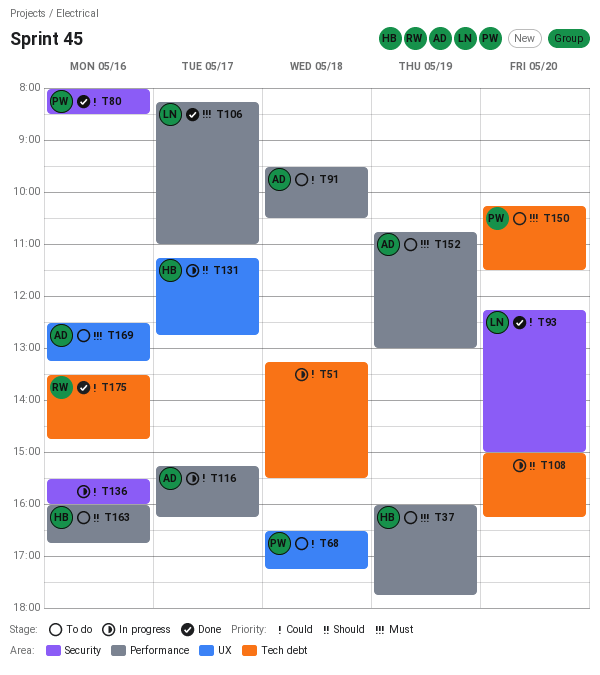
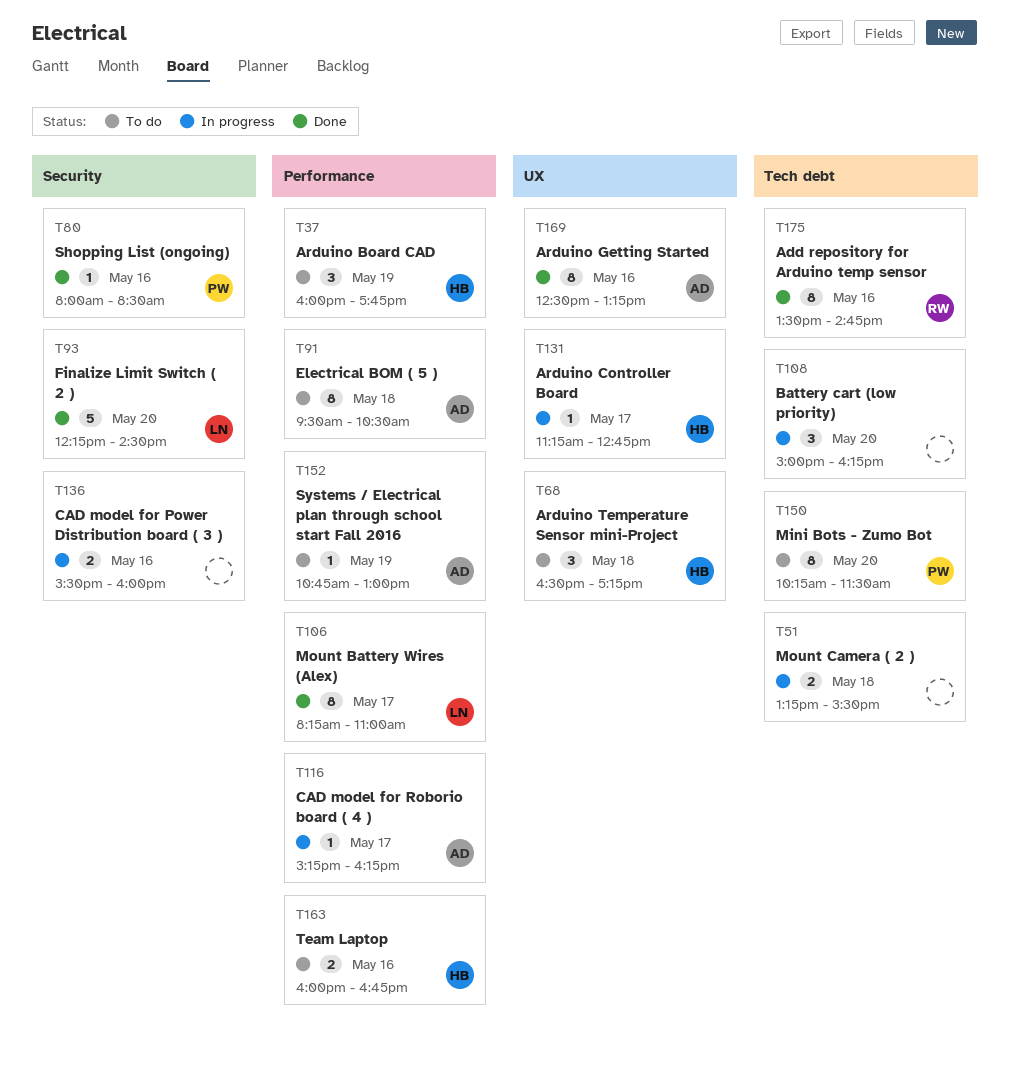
T68, owner: PW -> HB
T93, ends: 15:00 -> 14:30
T169, status: To do -> Done

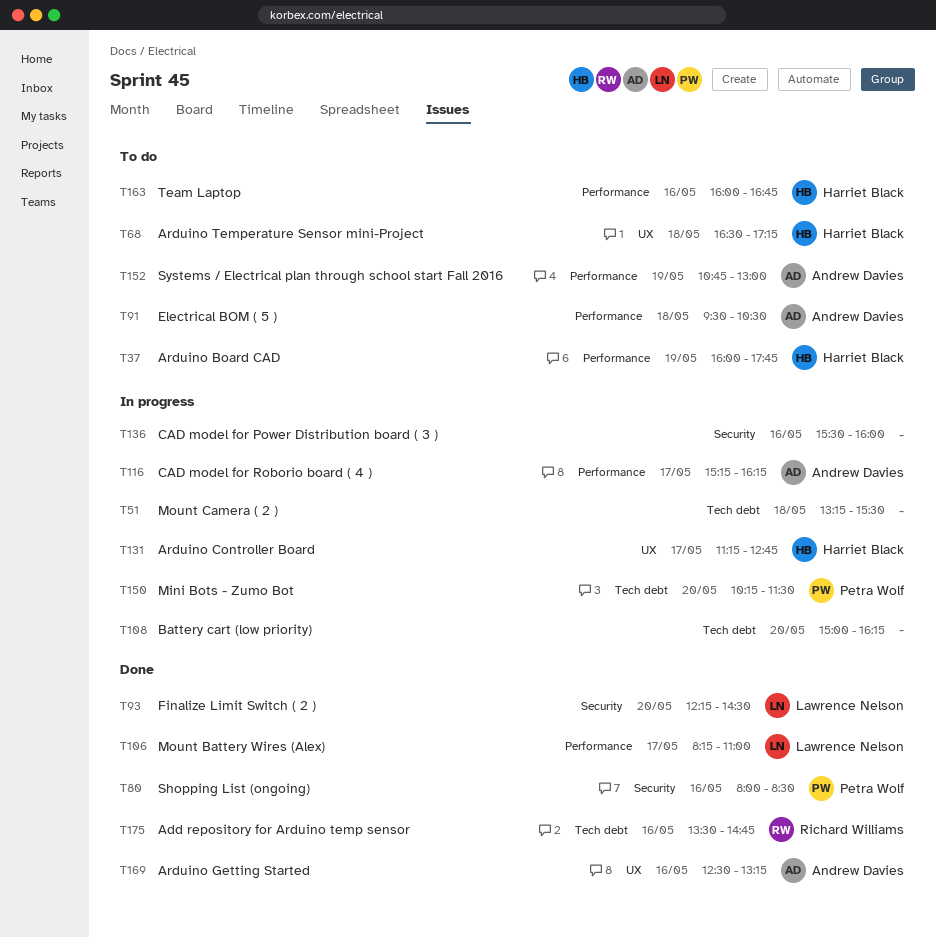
T150, status: To do -> In progress

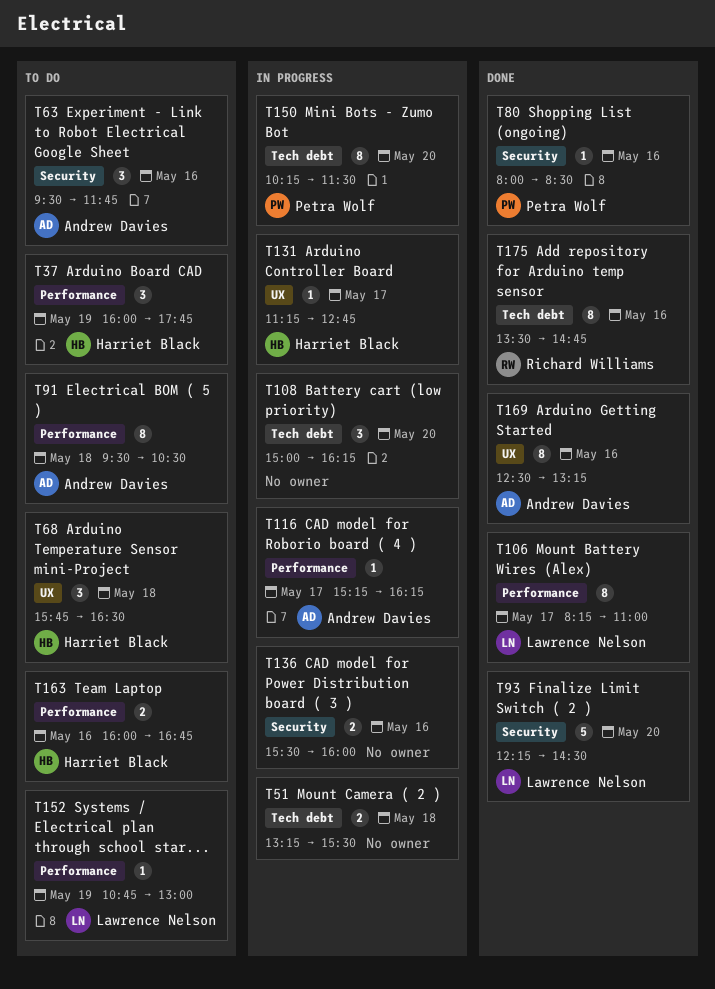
T63: none -> present
T68, begins: 16:30 -> 15:45
T68, ends: 17:15 -> 16:30
T152, owner: Andrew Davies -> Lawrence Nelson

